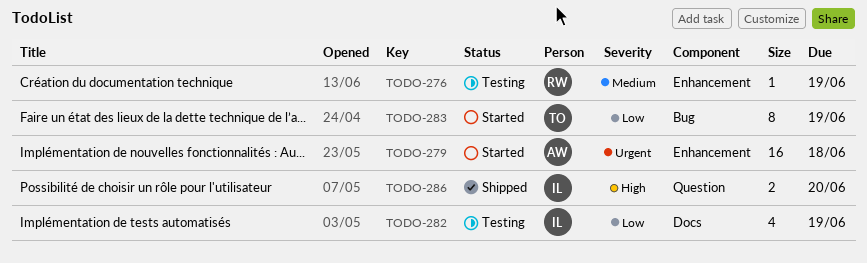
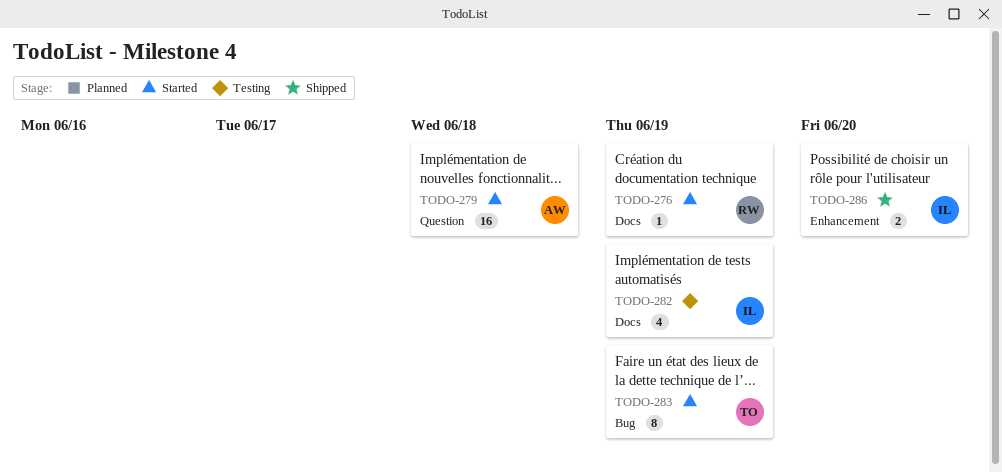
TODO-276, status: Testing -> Started
TODO-276, label: Enhancement -> Docs
TODO-279, label: Enhancement -> Question
TODO-286, label: Question -> Enhancement

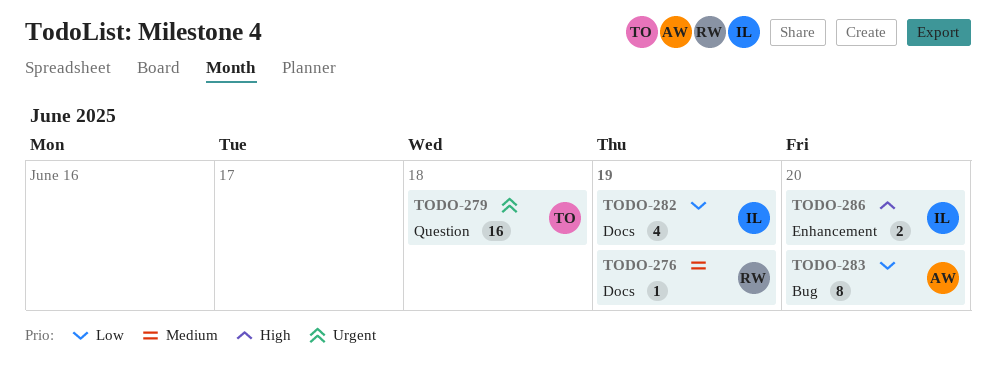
TODO-279, owner: AW -> TO
TODO-283, owner: TO -> AW
TODO-283, due: Jun 19 -> Jun 20

